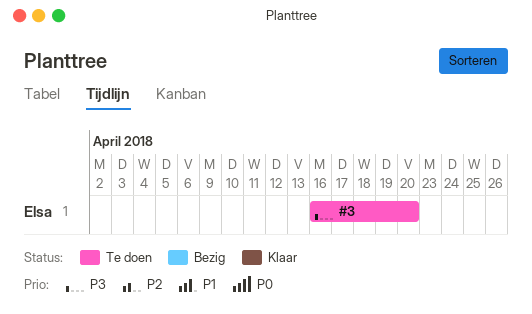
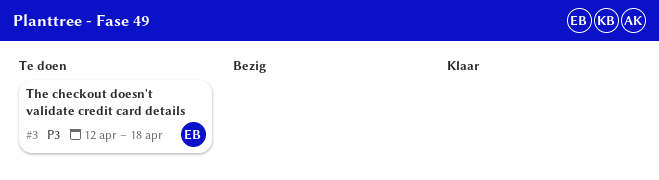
#3, start: Apr 16 -> Apr 12
#3, due: Apr 20 -> Apr 18

